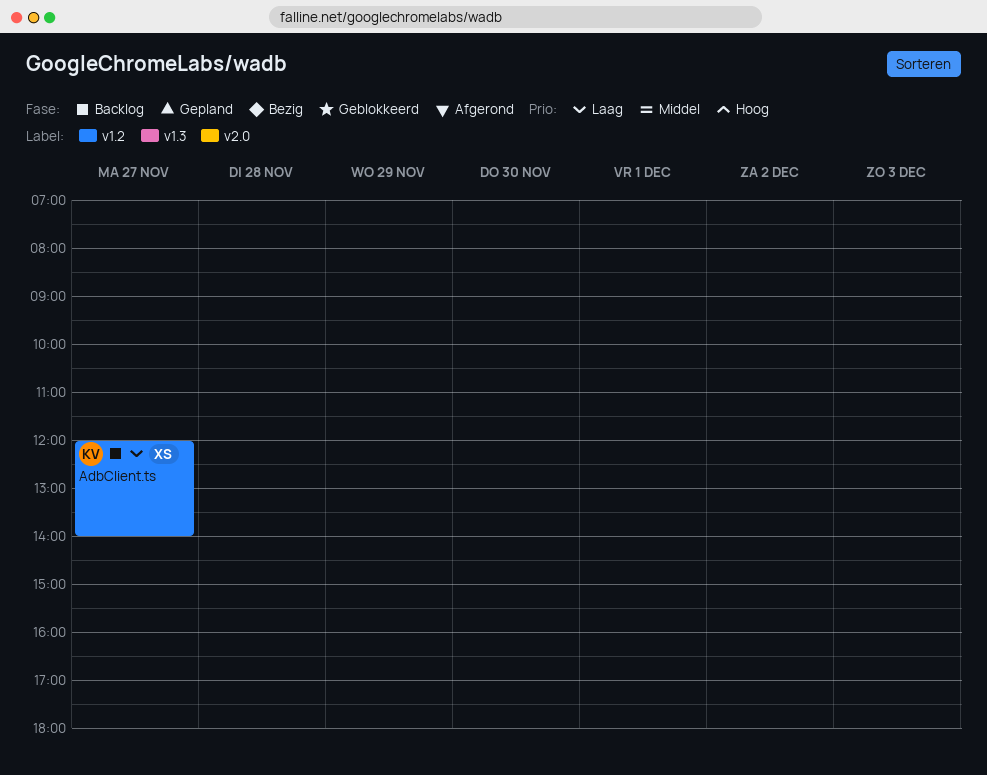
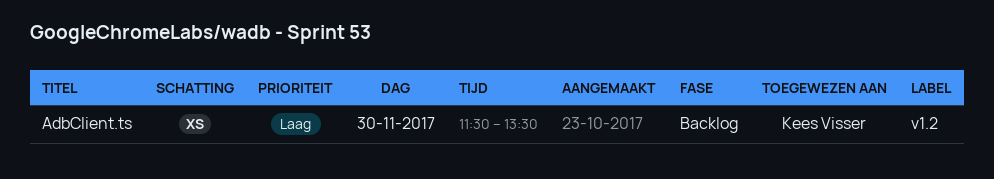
AdbClient.ts, day: Nov 27 -> Nov 30
AdbClient.ts, begins: 12:00 -> 11:30
AdbClient.ts, ends: 14:00 -> 13:30

